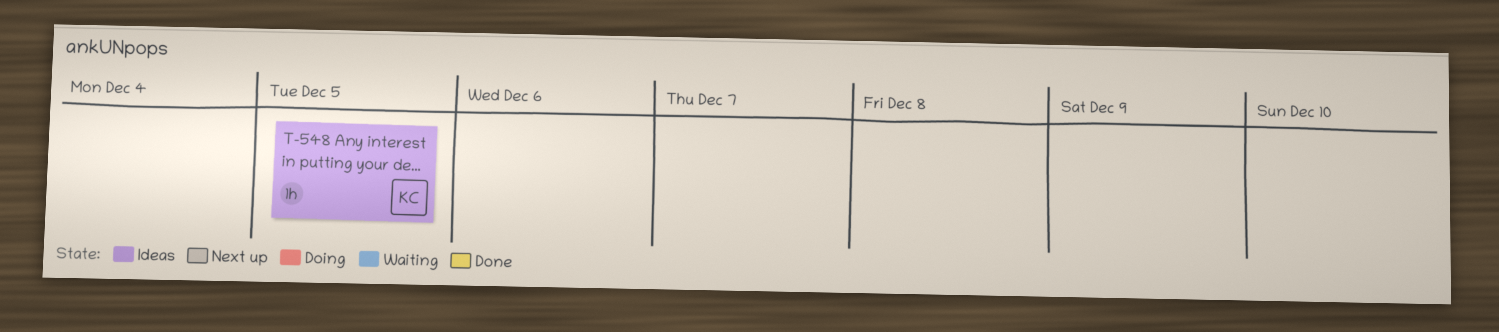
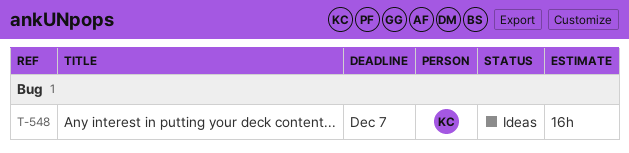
T-548, estimate: 1h -> 16h
T-548, due: Dec 5 -> Dec 7

